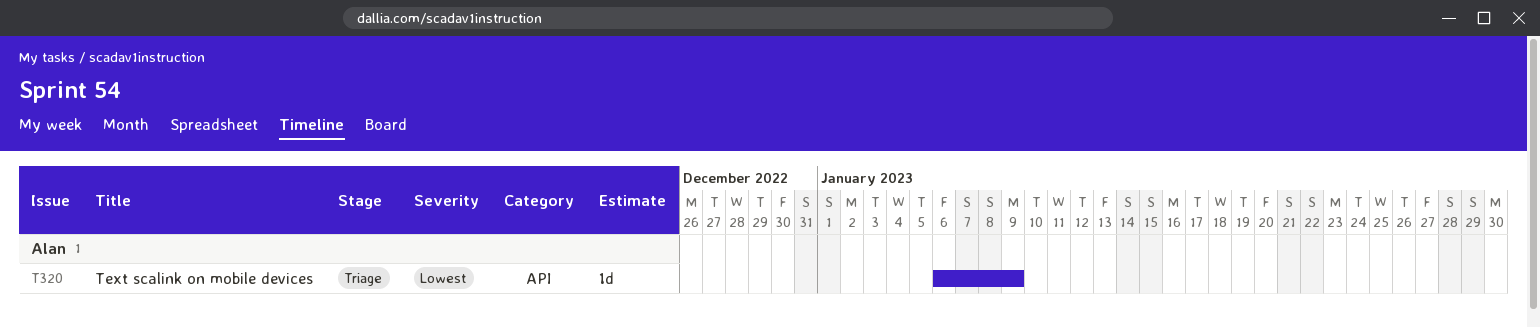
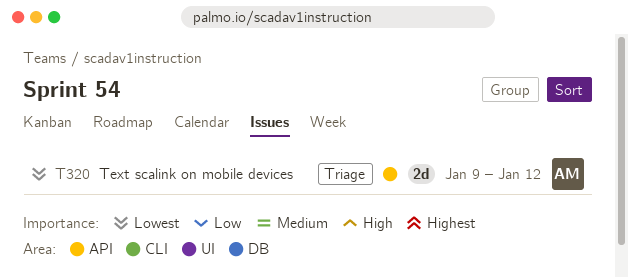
T320, estimate: 1d -> 2d
T320, start: Jan 6 -> Jan 9
T320, due: Jan 9 -> Jan 12

